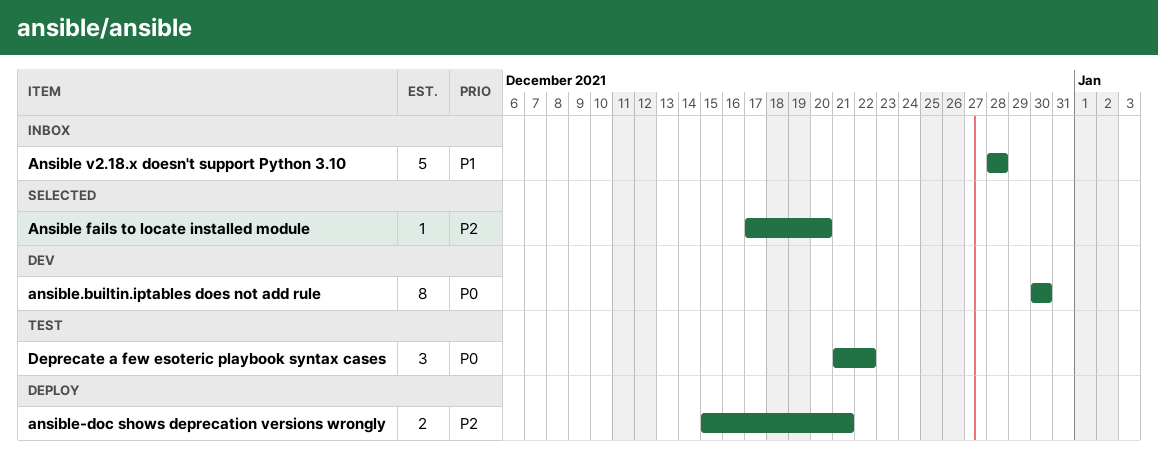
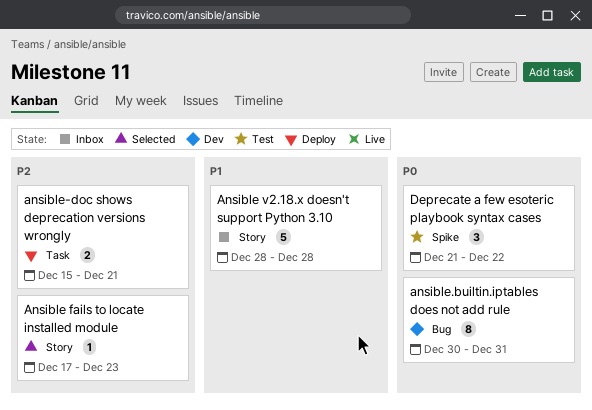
Ansible fails to locate installed module, due: Dec 20 -> Dec 23
ansible.builtin.iptables does not add rule, due: Dec 30 -> Dec 31

